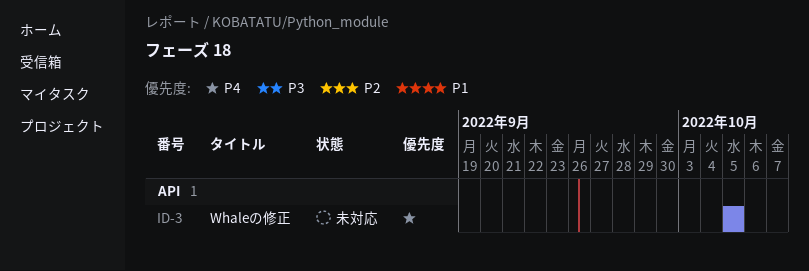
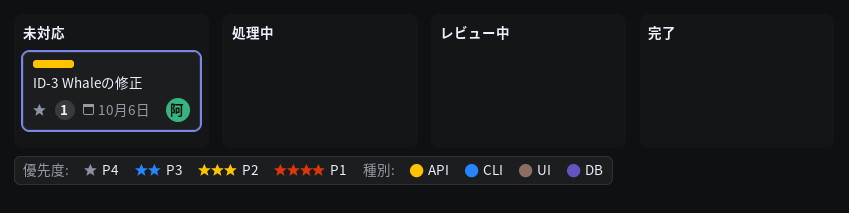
ID-3, due: Oct 5 -> Oct 6

